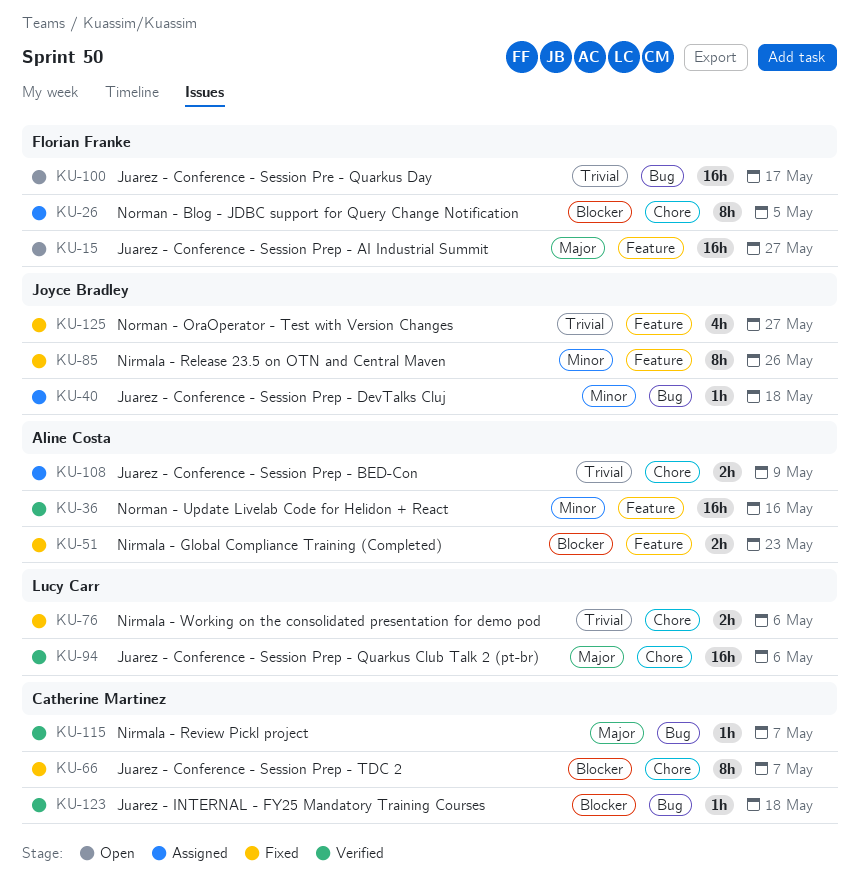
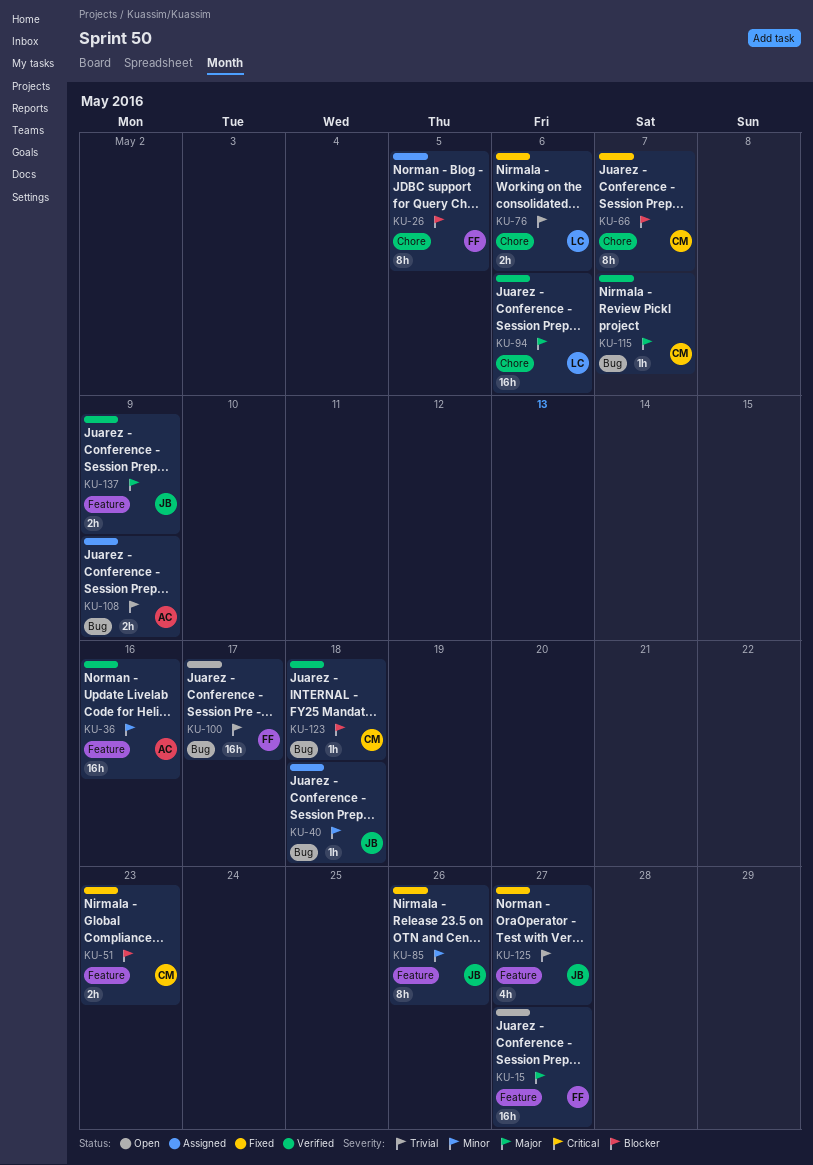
KU-51, owner: Aline Costa -> Catherine Martinez
KU-108, label: Chore -> Bug
KU-137: none -> present

